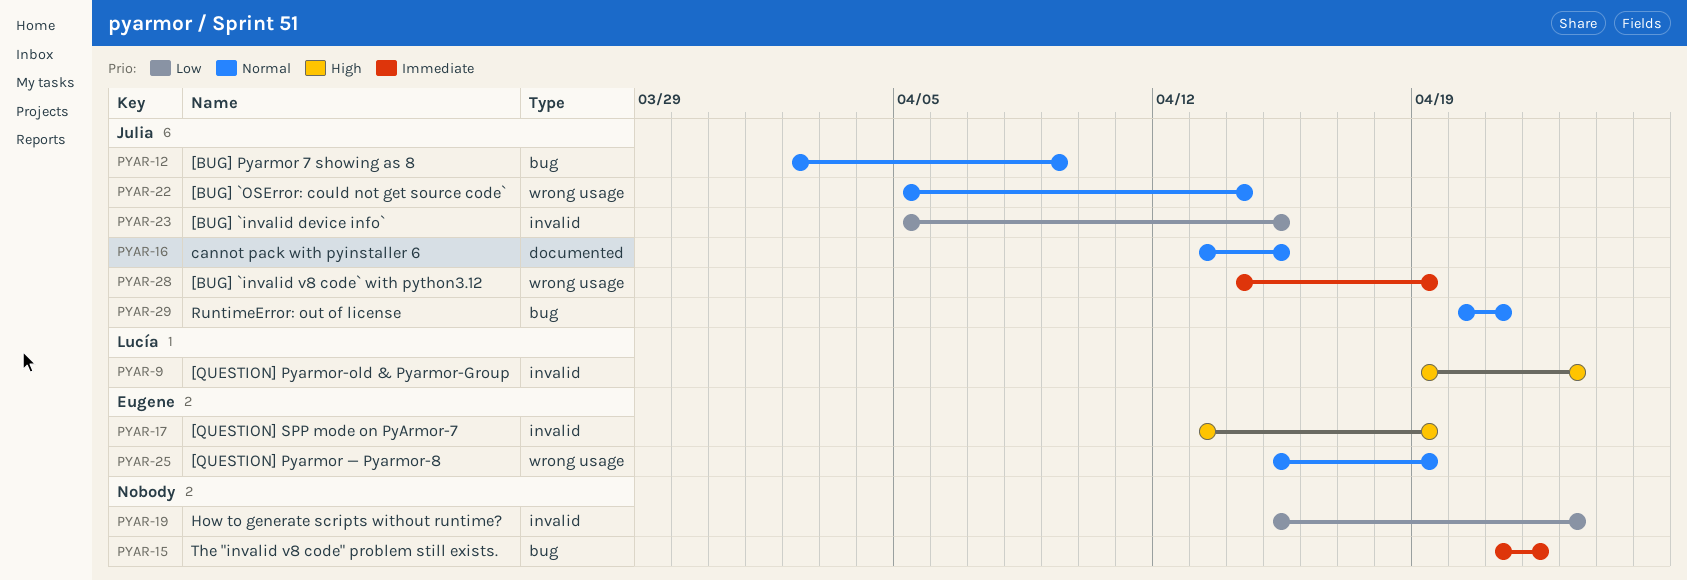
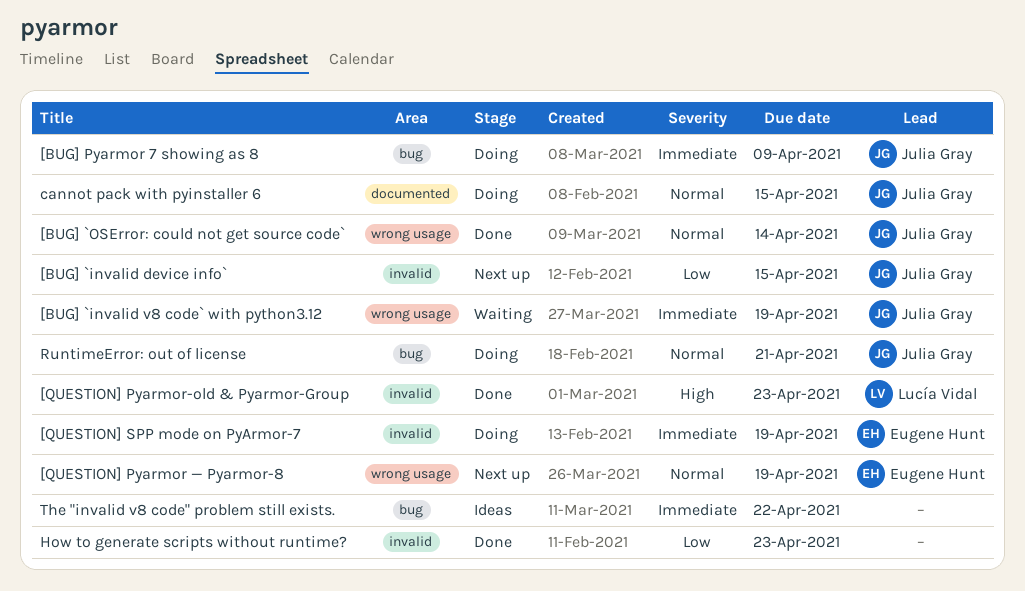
[BUG] Pyarmor 7 showing as 8, priority: Normal -> Immediate
[QUESTION] SPP mode on PyArmor-7, priority: High -> Immediate

